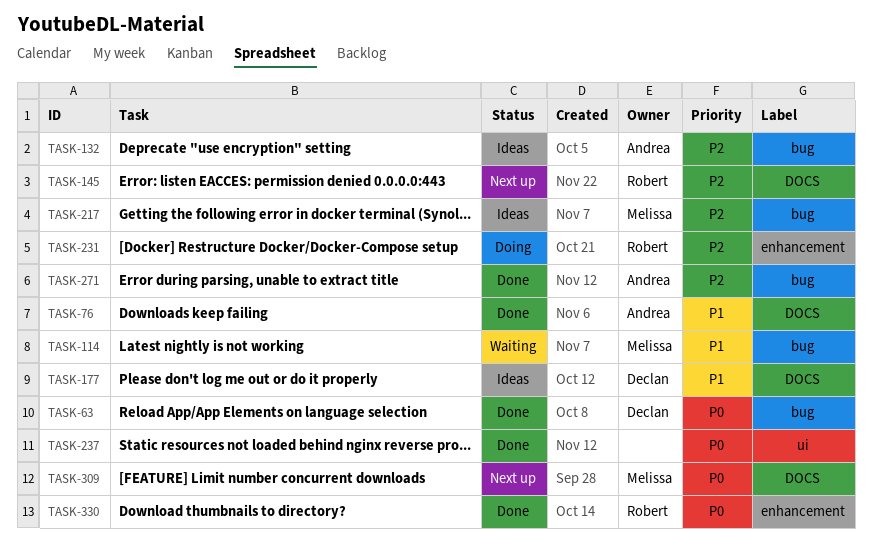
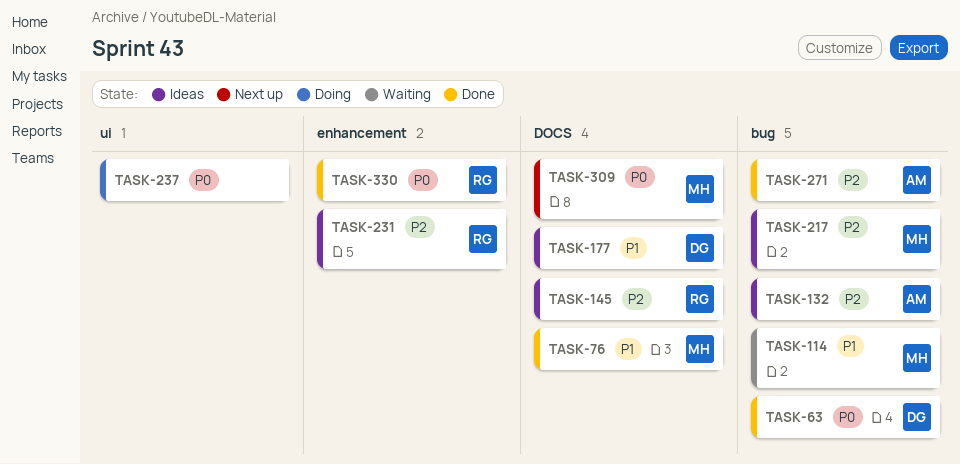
TASK-76, owner: Andrea -> Melissa
TASK-145, status: Next up -> Ideas
TASK-231, status: Doing -> Ideas
TASK-237, status: Done -> Doing

